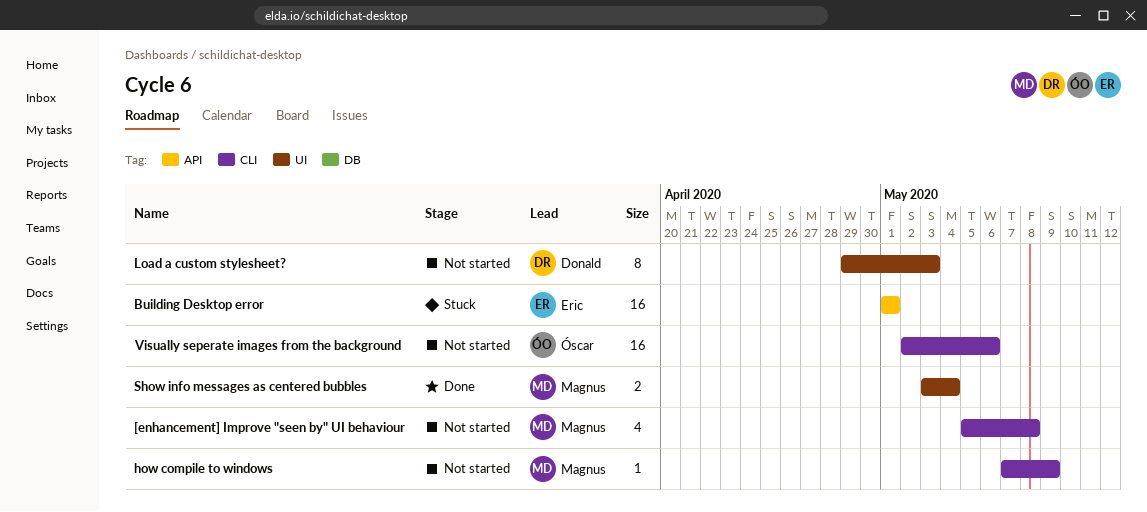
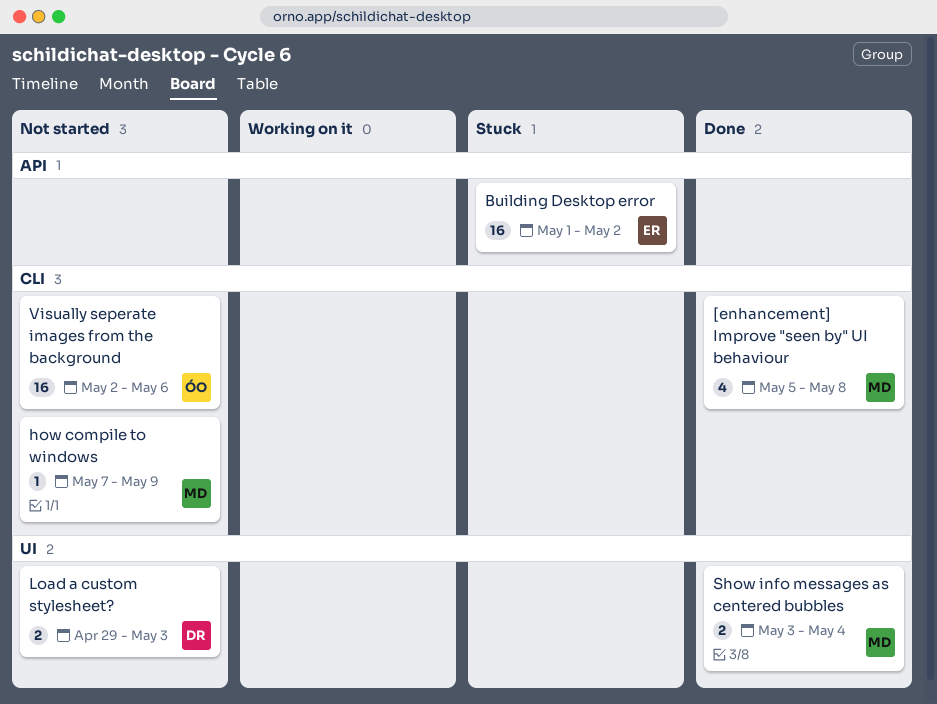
[enhancement] Improve "seen by" UI behaviour, status: Not started -> Done
Building Desktop error, due: May 1 -> May 2
Load a custom stylesheet?, estimate: 8 -> 2

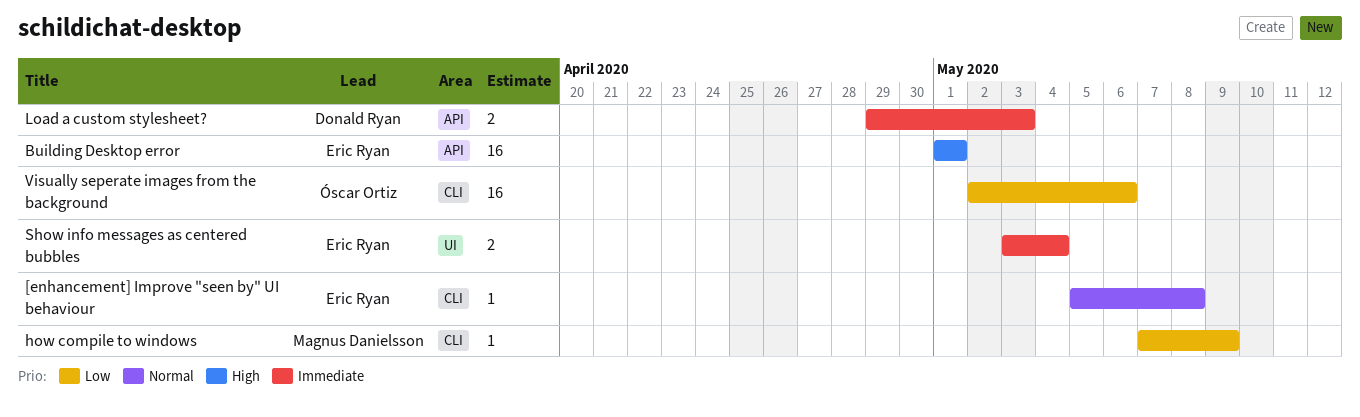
[enhancement] Improve "seen by" UI behaviour, owner: Magnus Danielsson -> Eric Ryan
[enhancement] Improve "seen by" UI behaviour, estimate: 4 -> 1
Building Desktop error, due: May 2 -> May 1
Load a custom stylesheet?, label: UI -> API
Show info messages as centered bubbles, owner: Magnus Danielsson -> Eric Ryan

